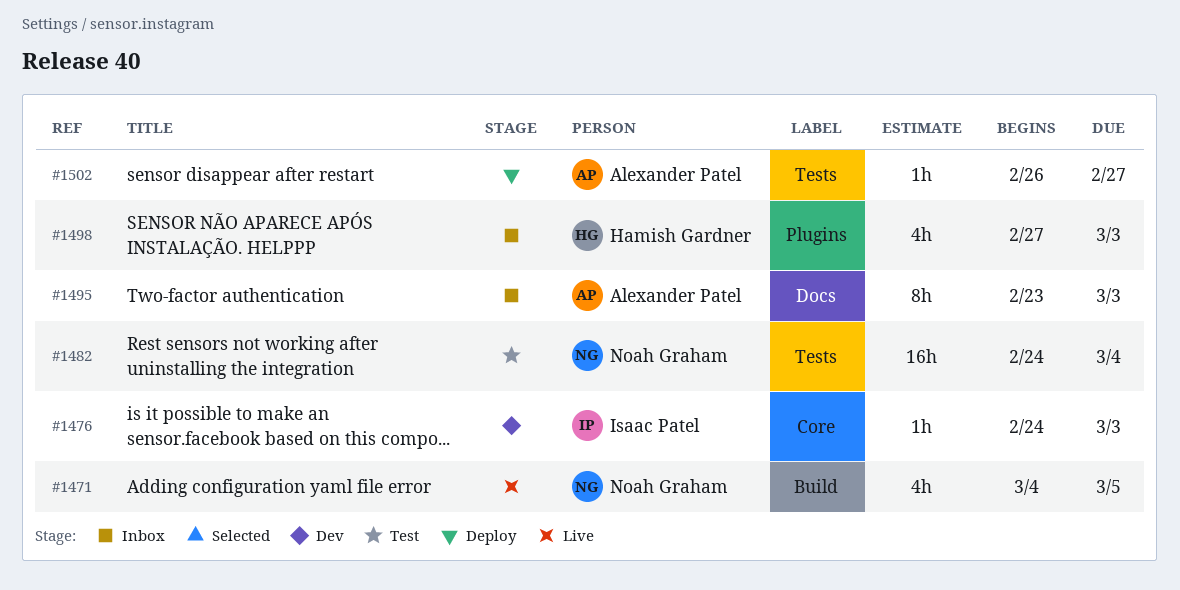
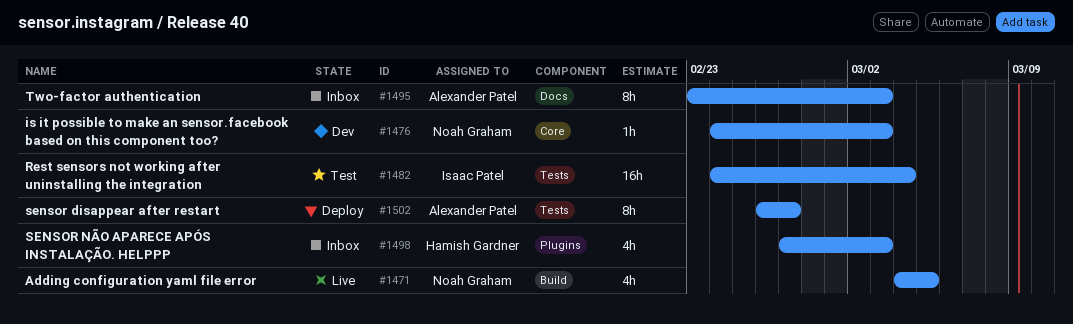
#1476, owner: Isaac Patel -> Noah Graham
#1482, owner: Noah Graham -> Isaac Patel
#1502, estimate: 1h -> 8h

